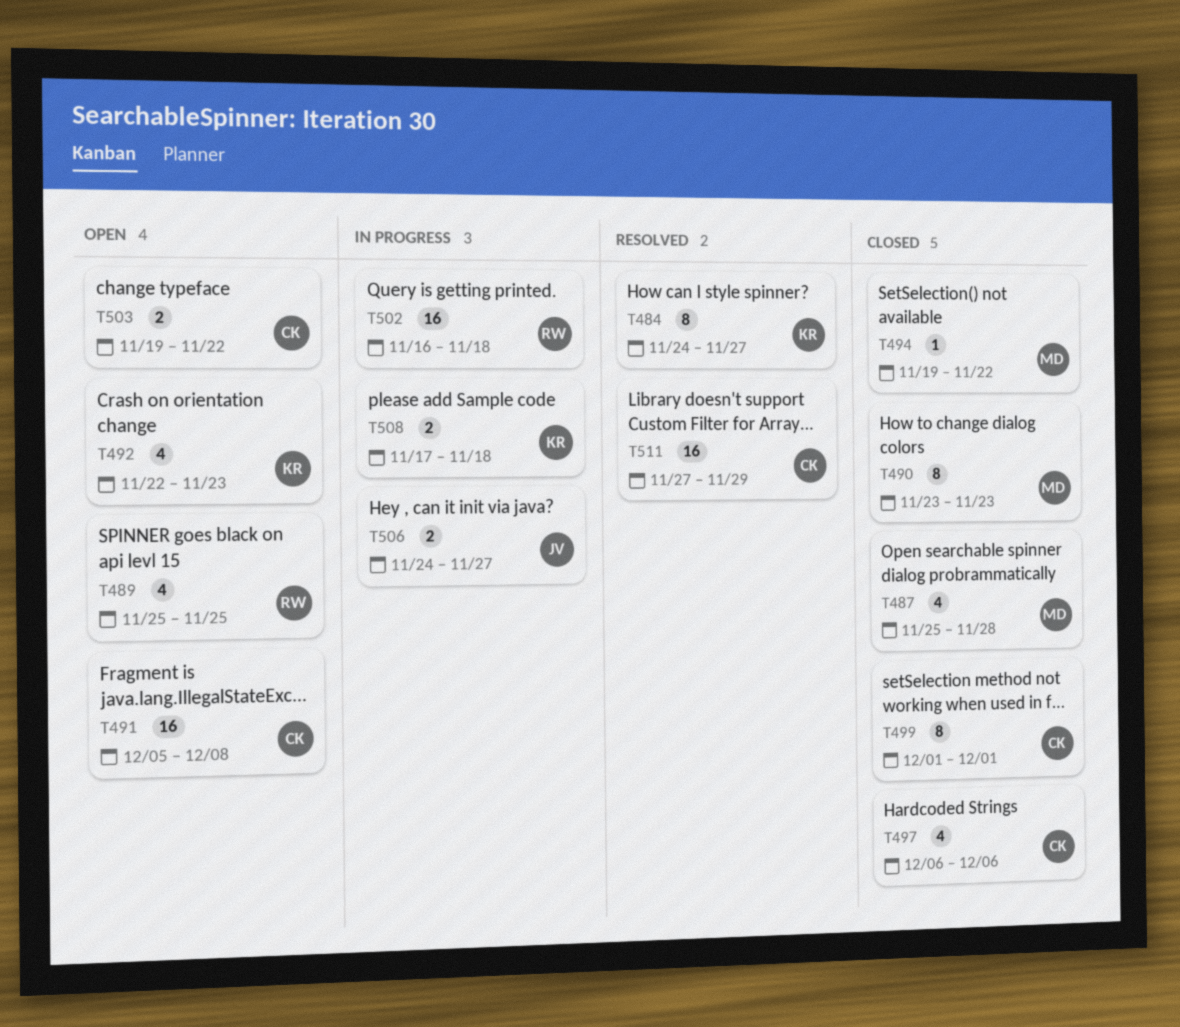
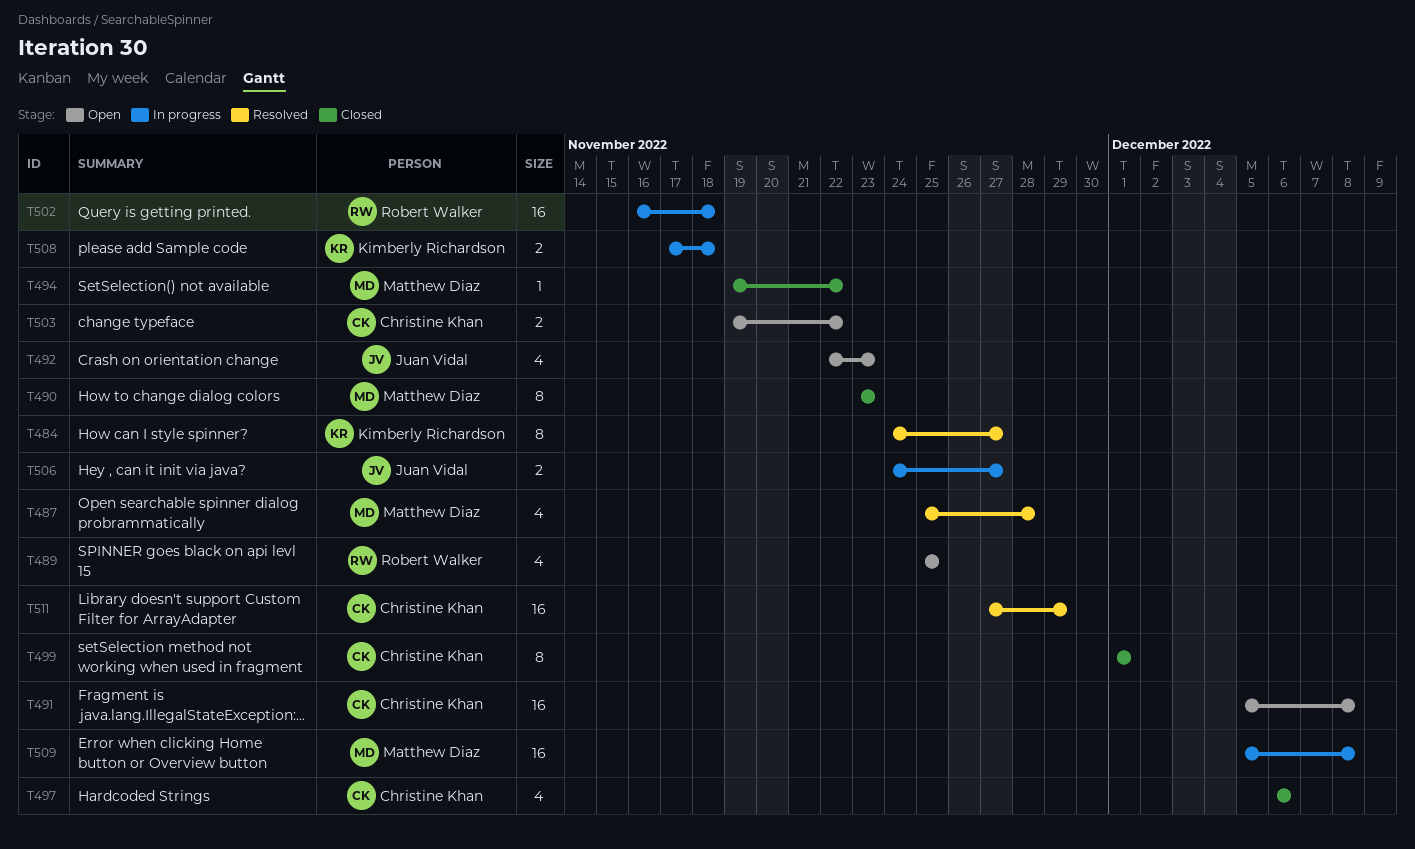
T487, status: Closed -> Resolved
T492, owner: Kimberly Richardson -> Juan Vidal
T509: none -> present

